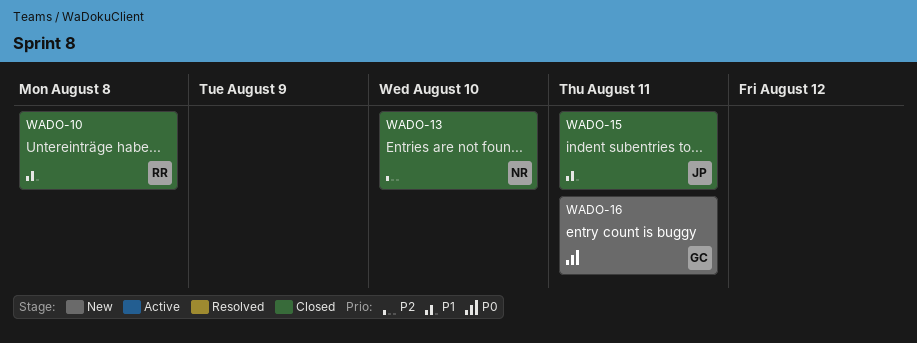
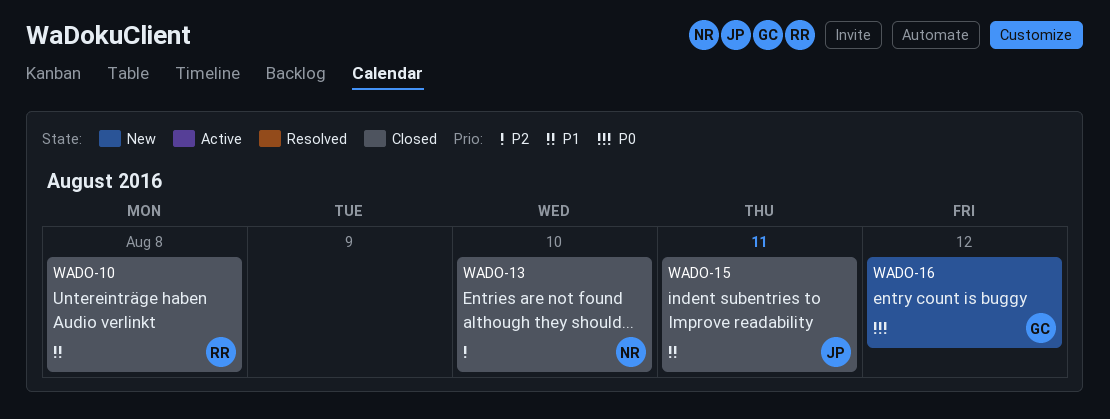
WADO-16, due: Aug 11 -> Aug 12

